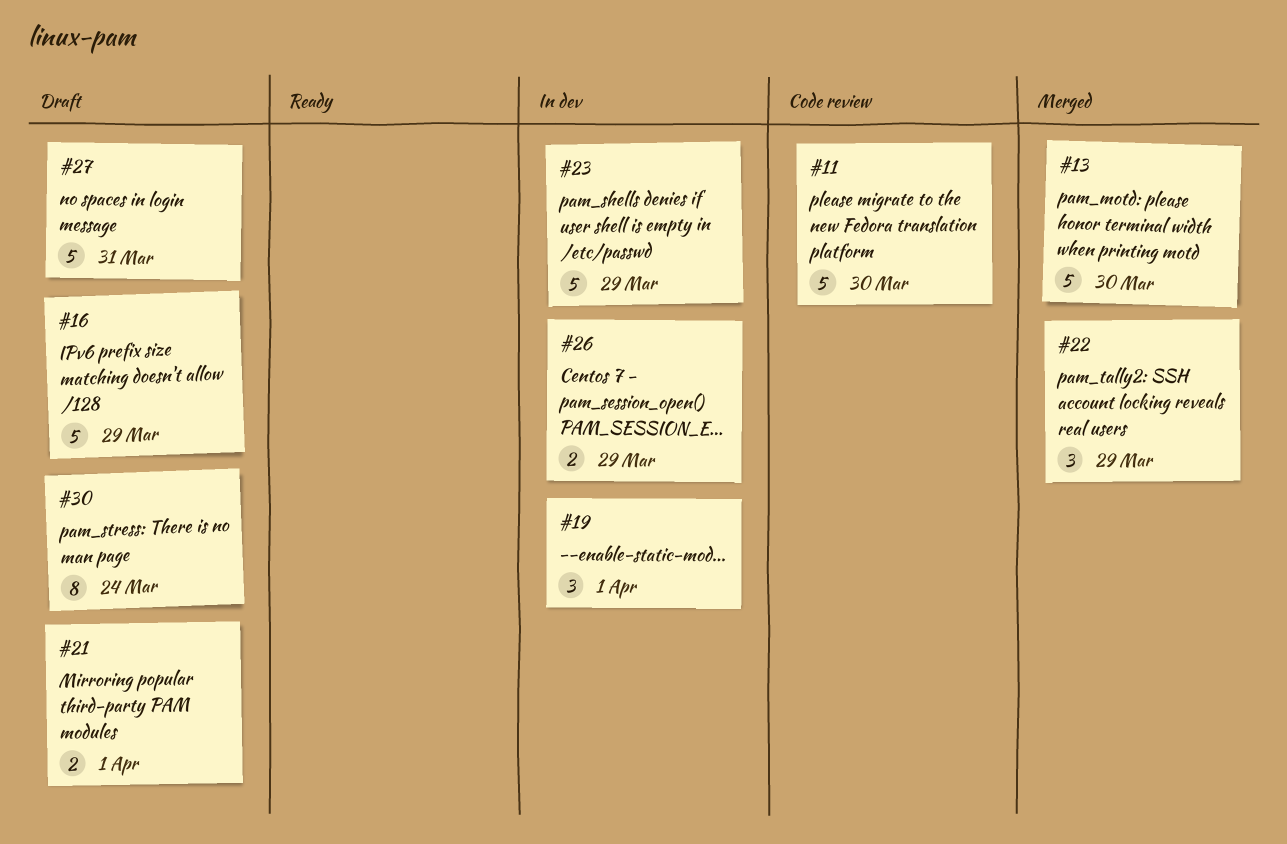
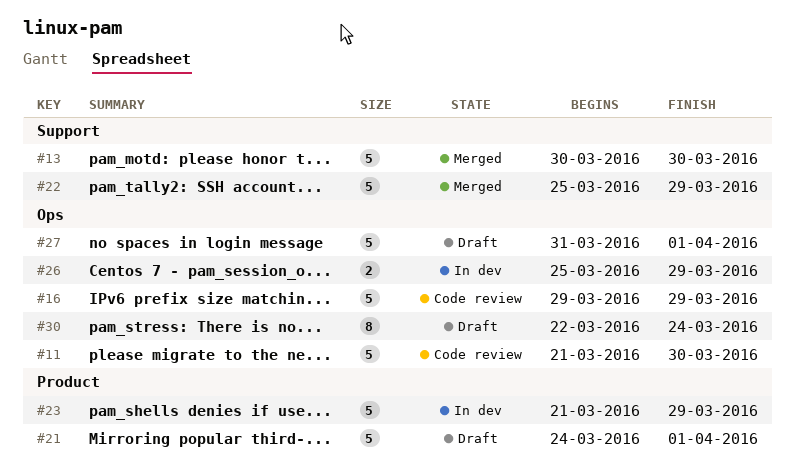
#16, status: Draft -> Code review
#19: present -> none
#21, estimate: 2 -> 5
#22, estimate: 3 -> 5
#27, due: Mar 31 -> Apr 1

